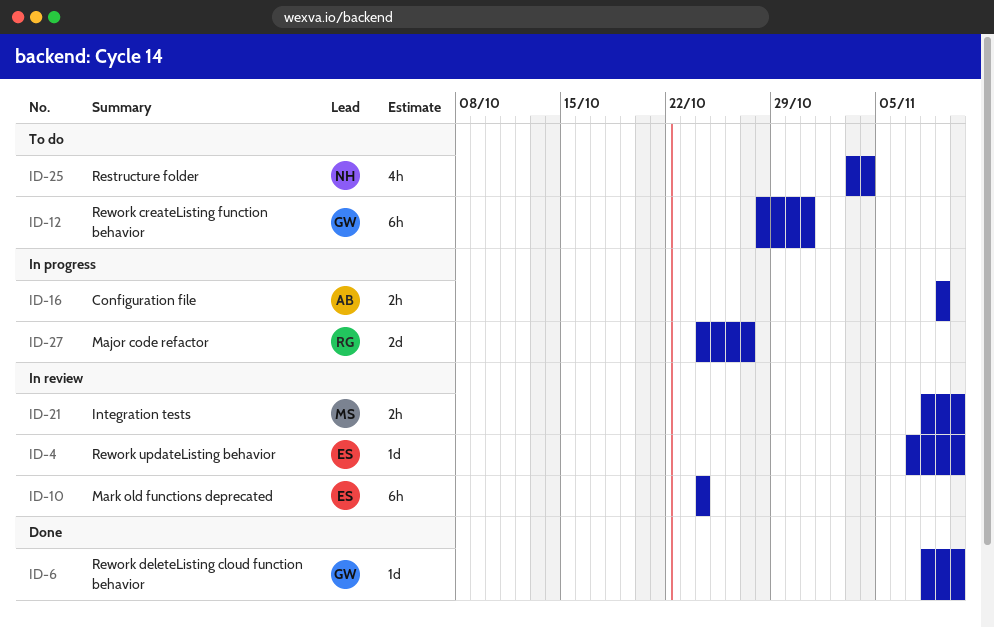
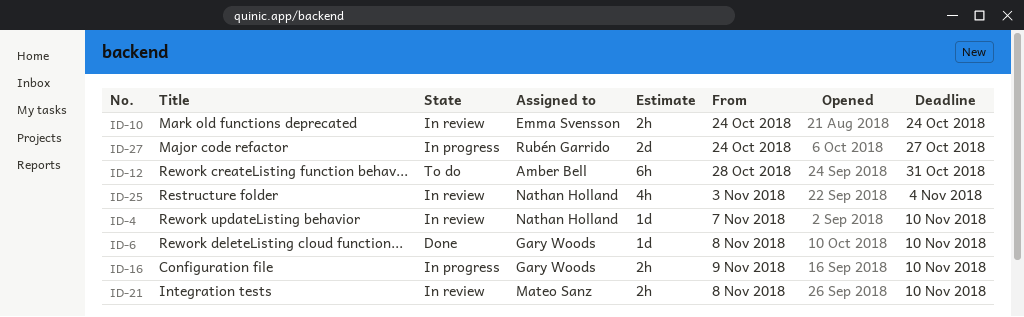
ID-4, owner: Emma Svensson -> Nathan Holland
ID-10, estimate: 6h -> 2h
ID-12, owner: Gary Woods -> Amber Bell
ID-16, owner: Amber Bell -> Gary Woods
ID-16, due: Nov 9 -> Nov 10
ID-25, status: To do -> In review

